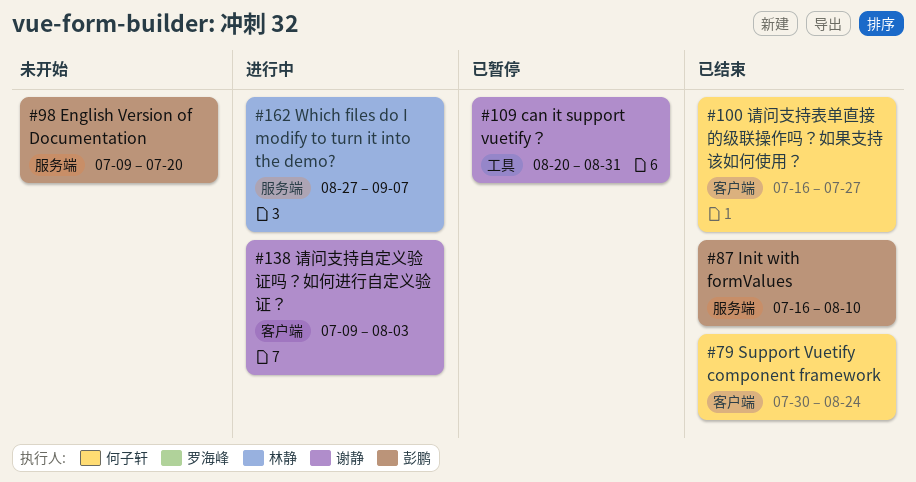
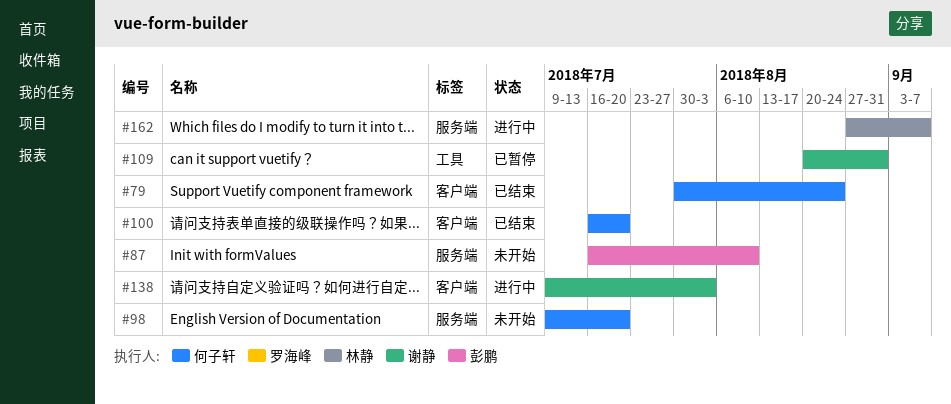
#87, status: 已结束 -> 未开始
#98, owner: 彭鹏 -> 何子轩
#100, due: Jul 27 -> Jul 20

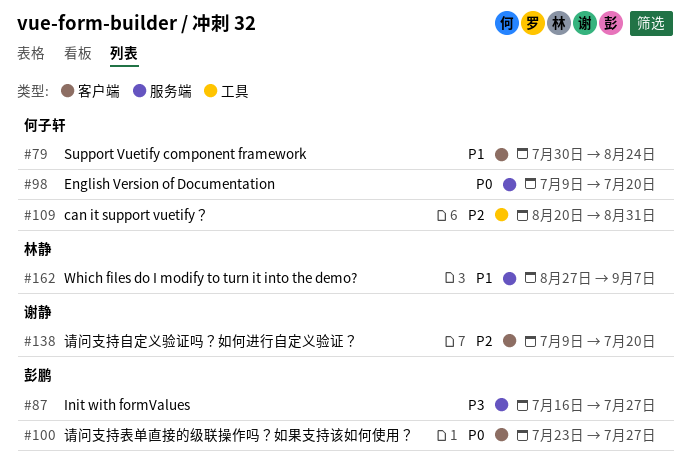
#87, due: Aug 10 -> Jul 27
#100, owner: 何子轩 -> 彭鹏
#100, start: Jul 16 -> Jul 23
#100, due: Jul 20 -> Jul 27
#109, owner: 谢静 -> 何子轩
#138, due: Aug 3 -> Jul 20

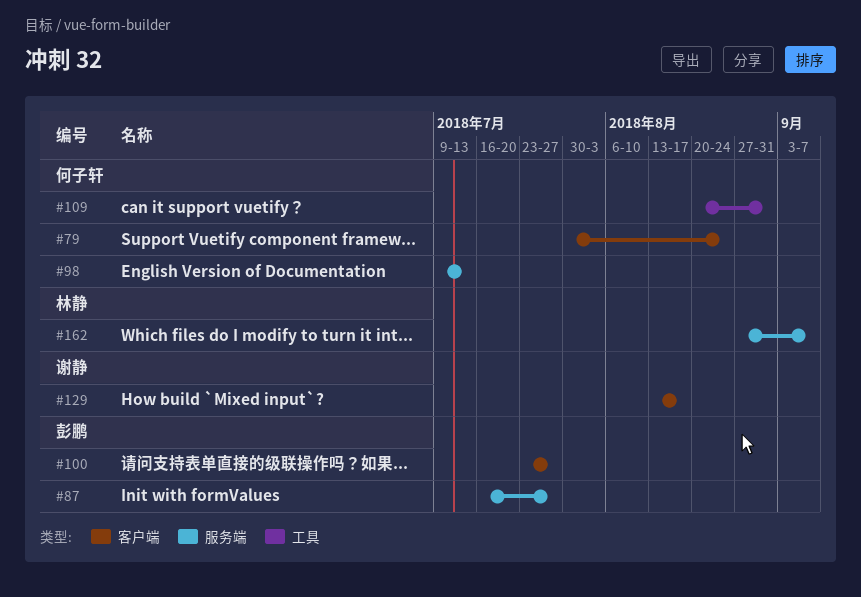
#98, due: Jul 20 -> Jul 13
#129: none -> present
#138: present -> none

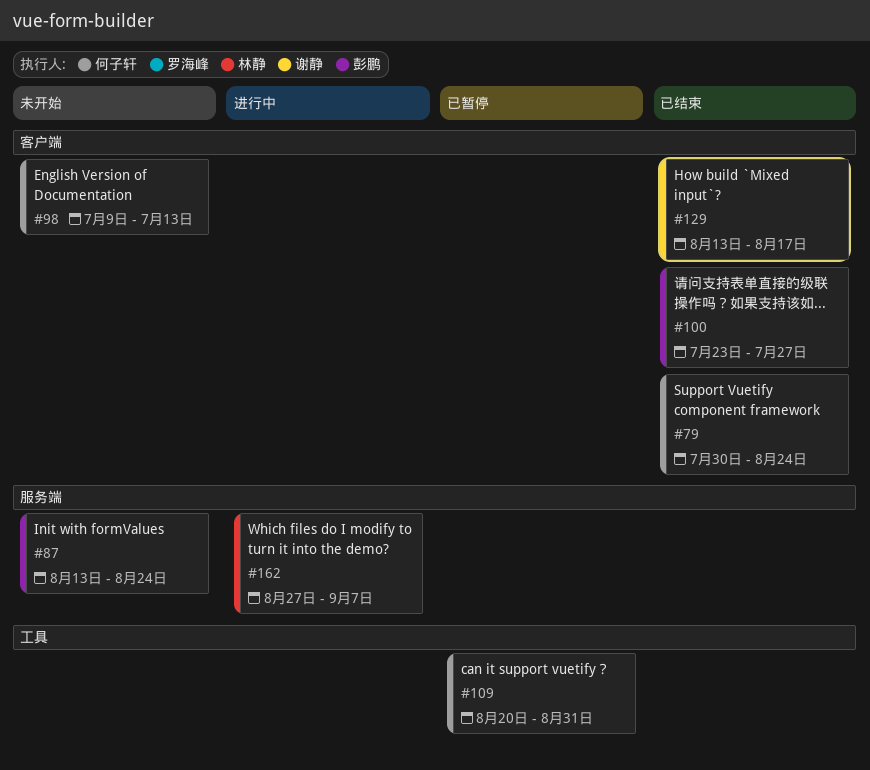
#87, start: Jul 16 -> Aug 13
#87, due: Jul 27 -> Aug 24
#98, label: 服务端 -> 客户端

